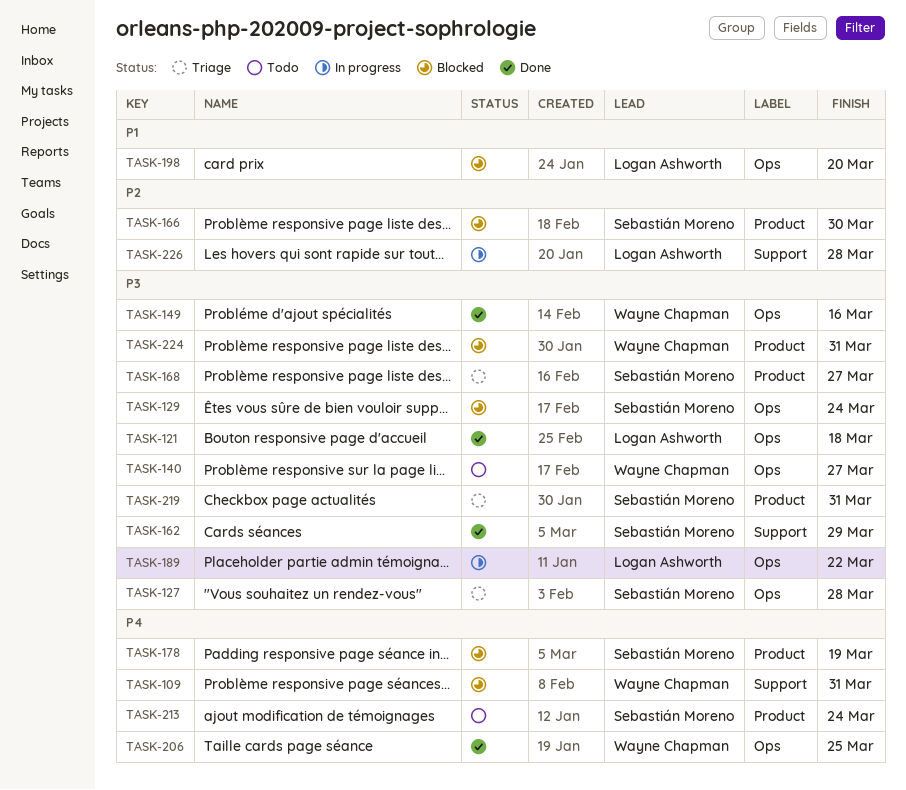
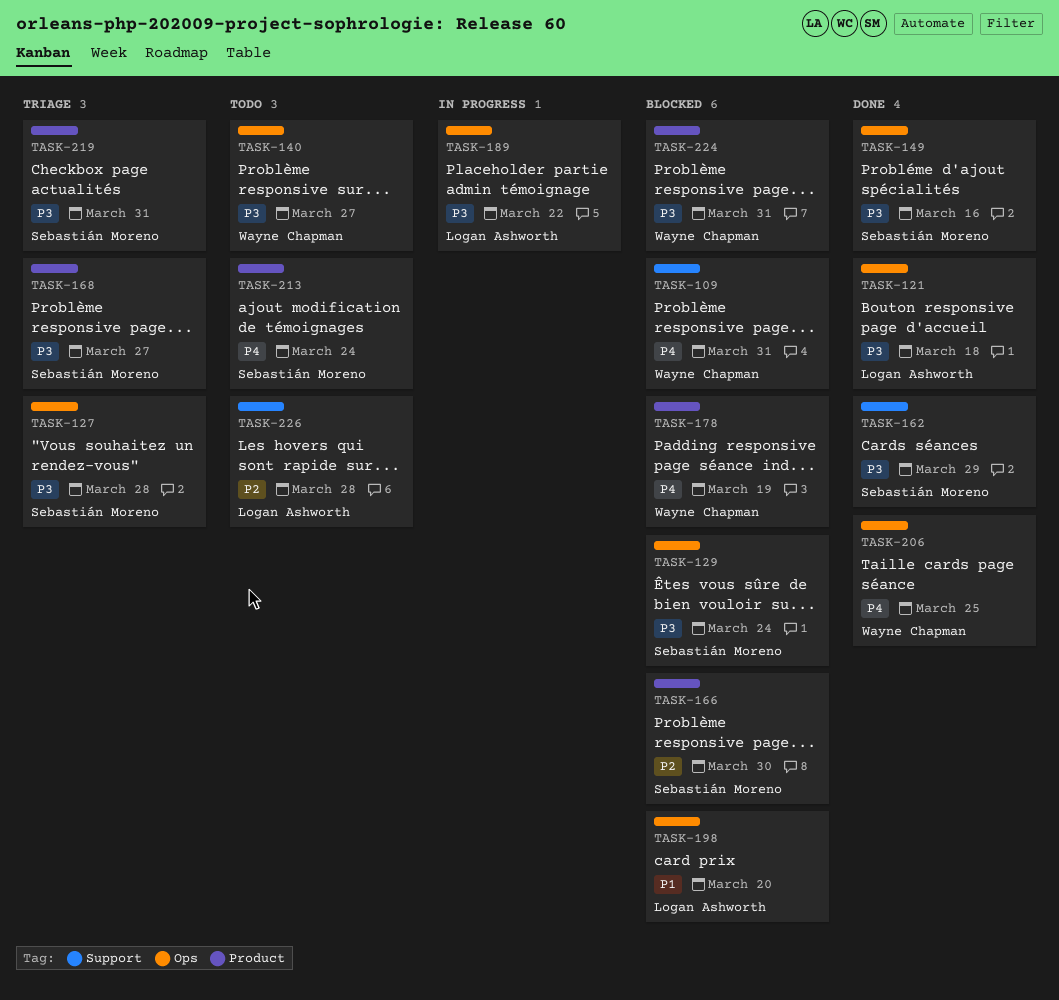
TASK-149, owner: Wayne Chapman -> Sebastián Moreno
TASK-178, owner: Sebastián Moreno -> Wayne Chapman
TASK-226, status: In progress -> Todo

